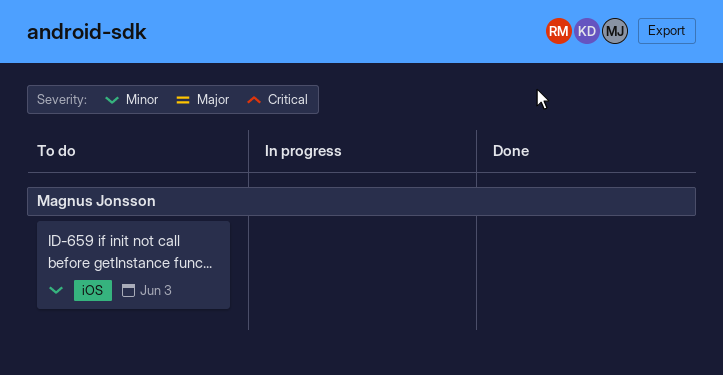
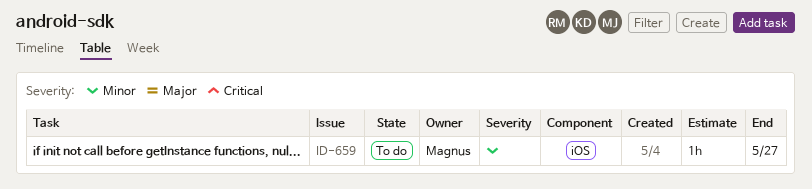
ID-659, due: Jun 3 -> May 27

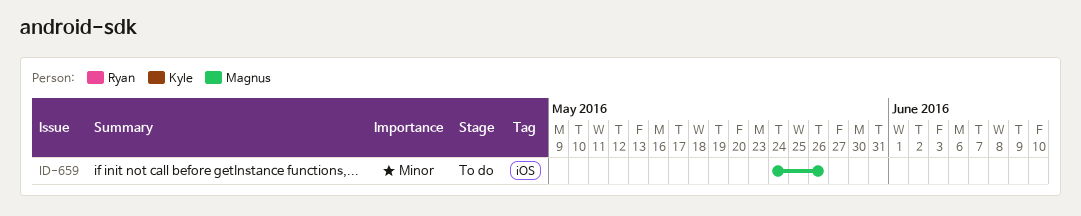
ID-659, due: May 27 -> May 26

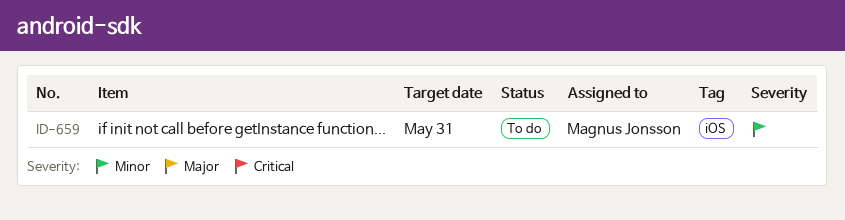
ID-659, due: May 26 -> May 31

